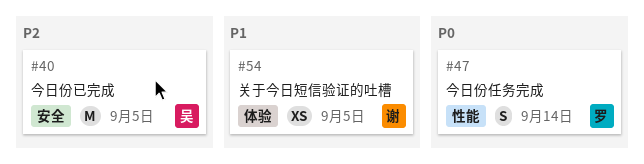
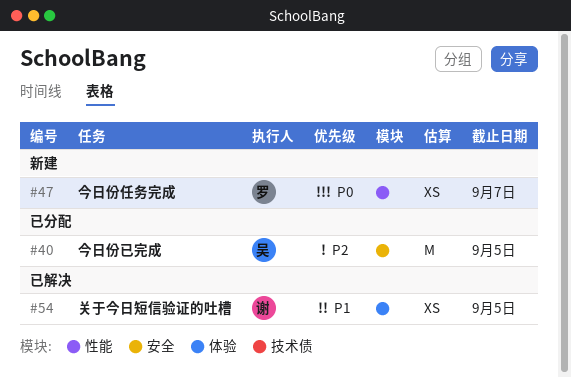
#47, estimate: S -> XS
#47, due: Sep 14 -> Sep 7

